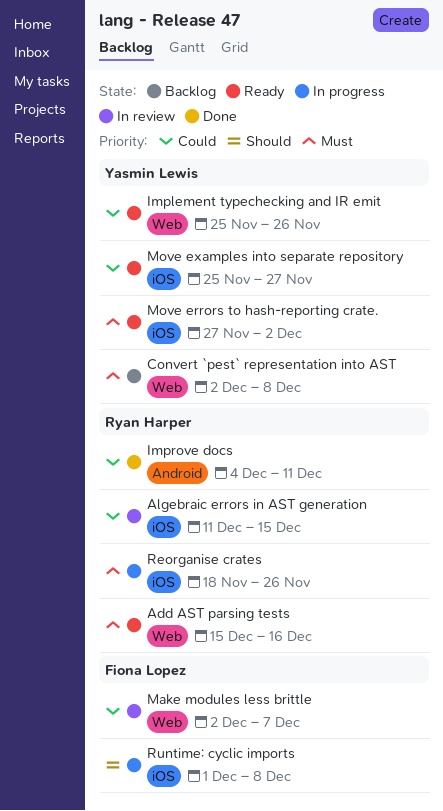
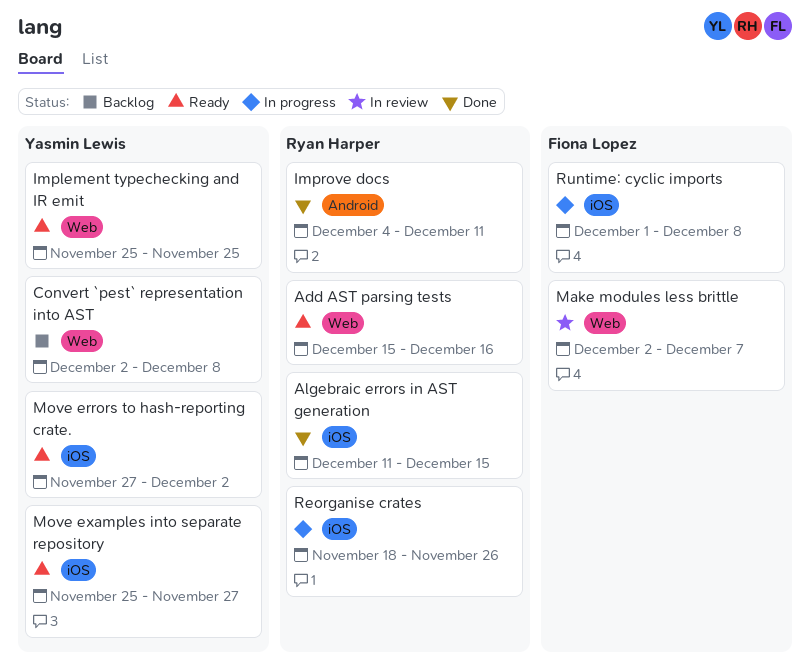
Algebraic errors in AST generation, status: In review -> Done
Implement typechecking and IR emit, due: Nov 26 -> Nov 25

